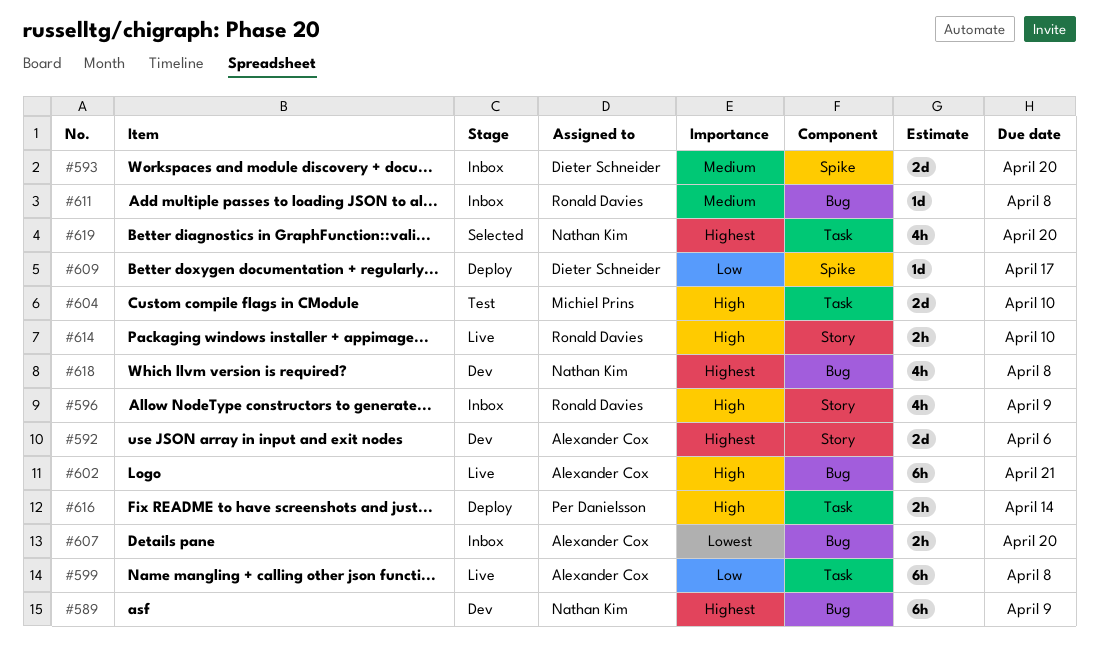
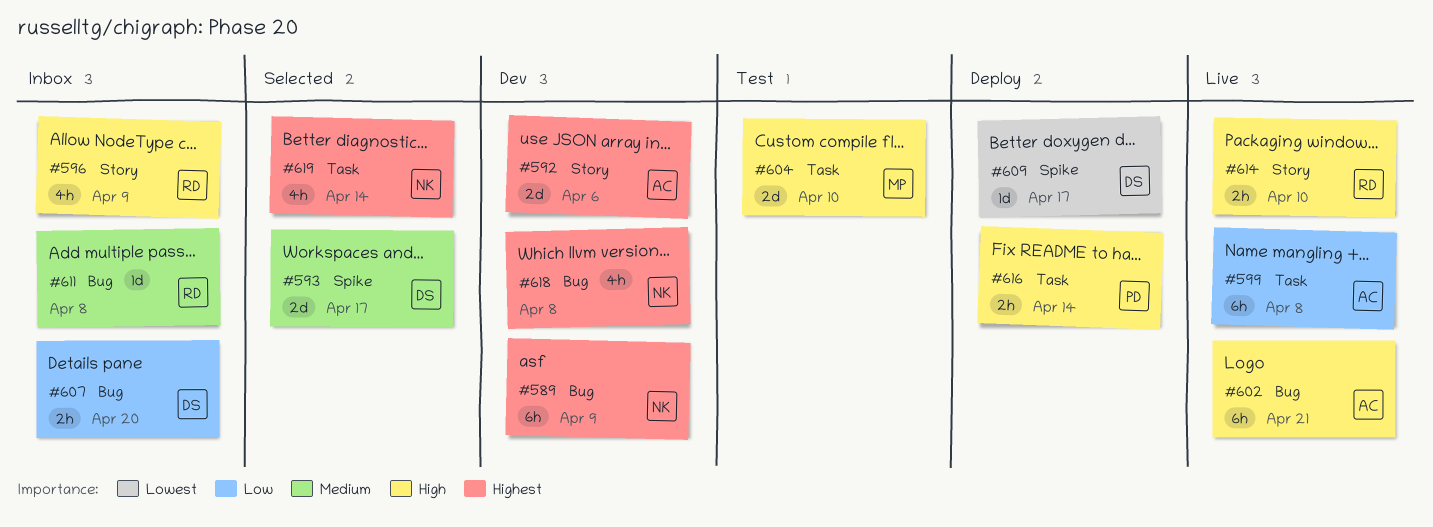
#593, status: Inbox -> Selected
#593, due: Apr 20 -> Apr 17
#607, owner: Alexander Cox -> Dieter Schneider
#607, priority: Lowest -> Low
#609, priority: Low -> Lowest
#619, due: Apr 20 -> Apr 14

